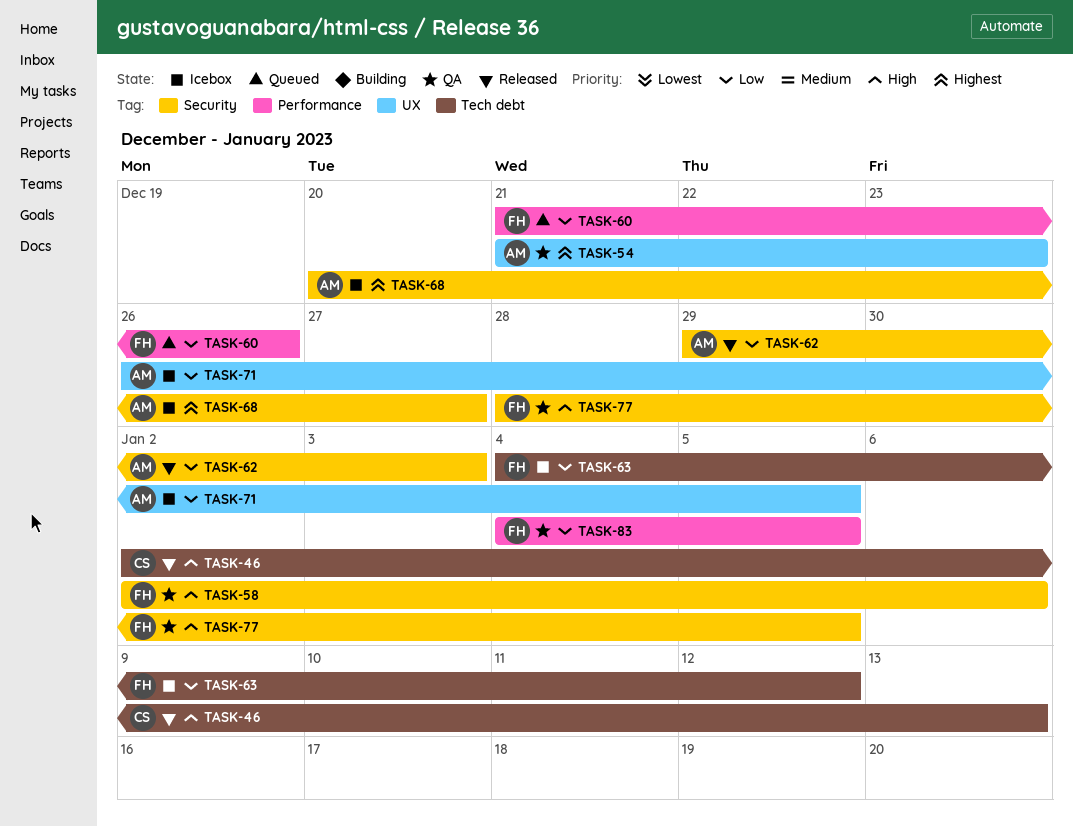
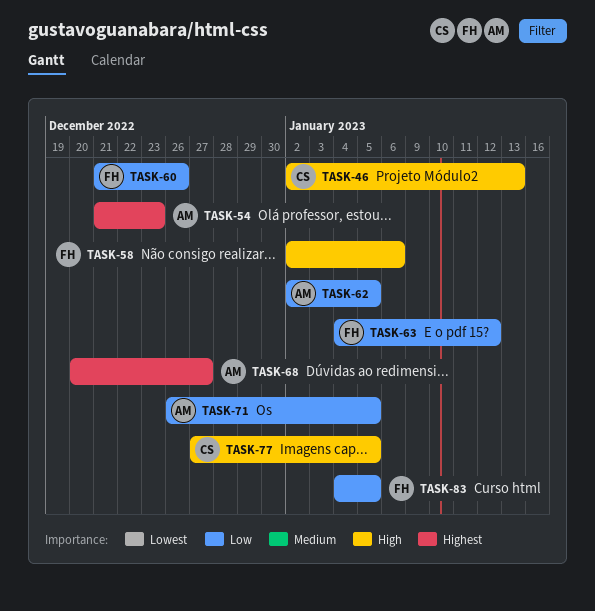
TASK-62, start: Dec 29 -> Jan 2
TASK-62, due: Jan 3 -> Jan 5
TASK-77, owner: FH -> CS
TASK-77, start: Dec 28 -> Dec 27

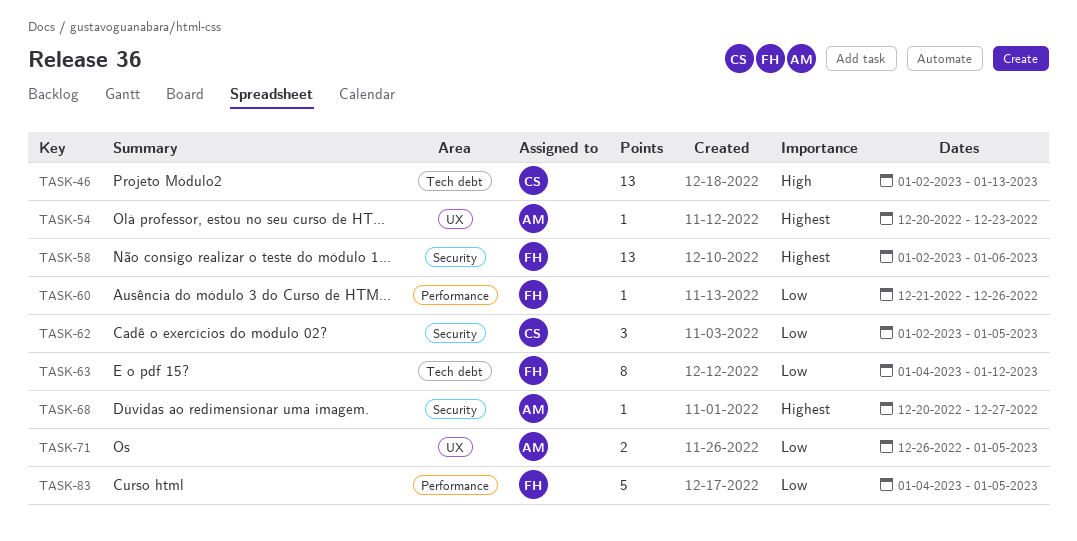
TASK-54, start: Dec 21 -> Dec 20
TASK-58, priority: High -> Highest
TASK-62, owner: AM -> CS
TASK-77: present -> none

